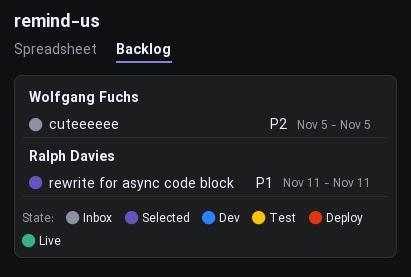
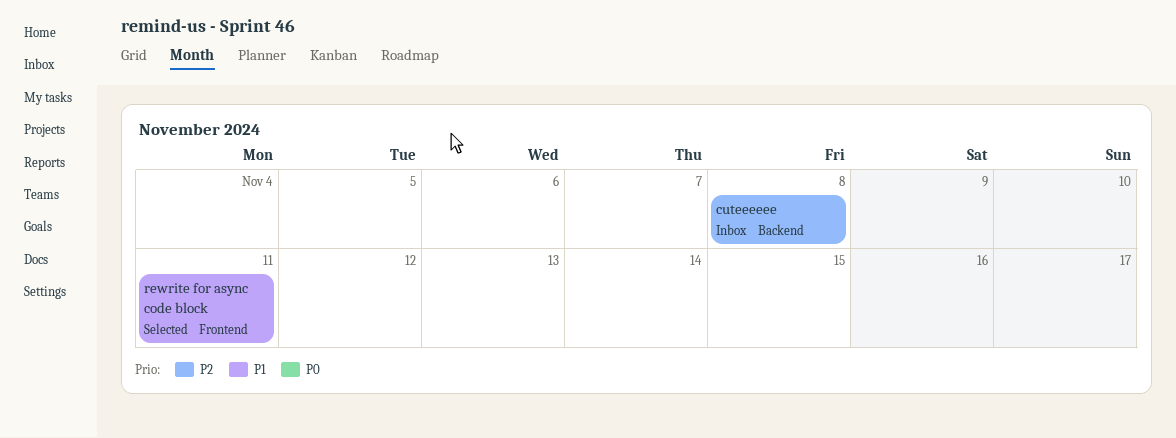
cuteeeeee, due: Nov 5 -> Nov 8

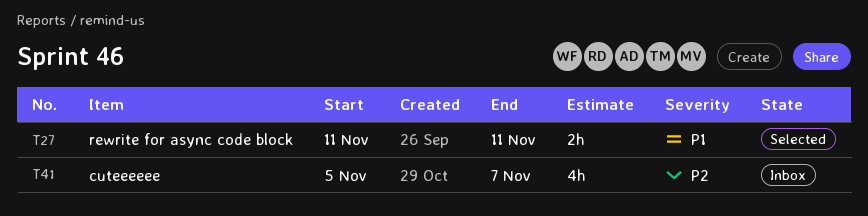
cuteeeeee, due: Nov 8 -> Nov 7

